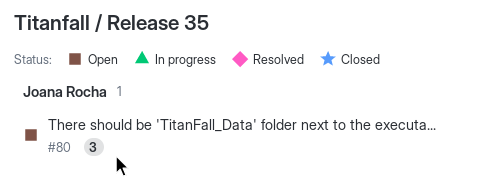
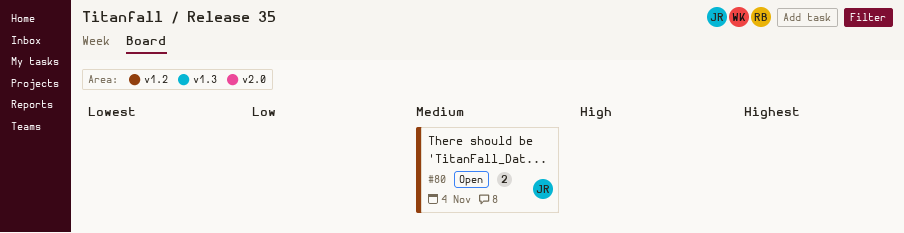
#80, estimate: 3 -> 2

